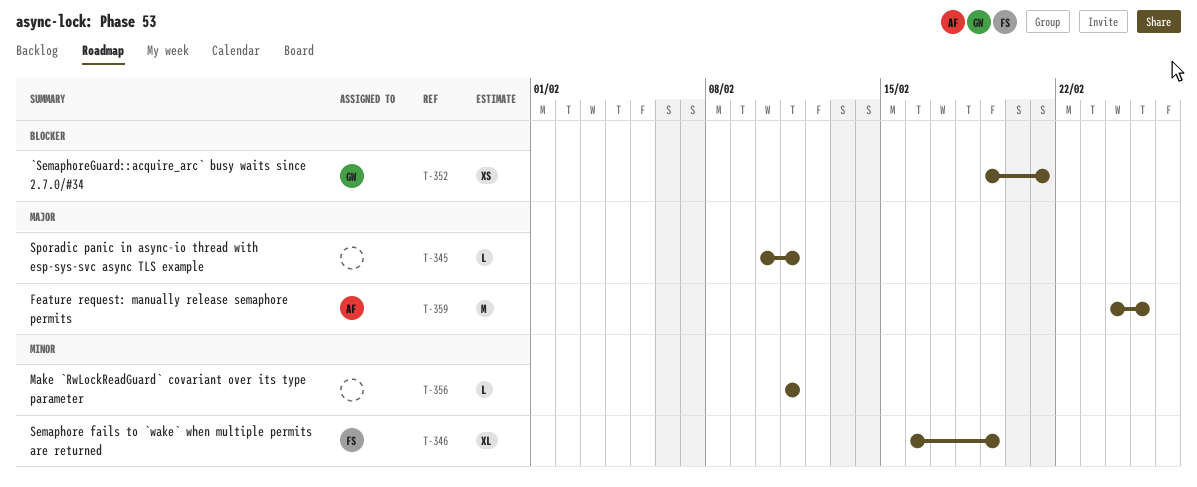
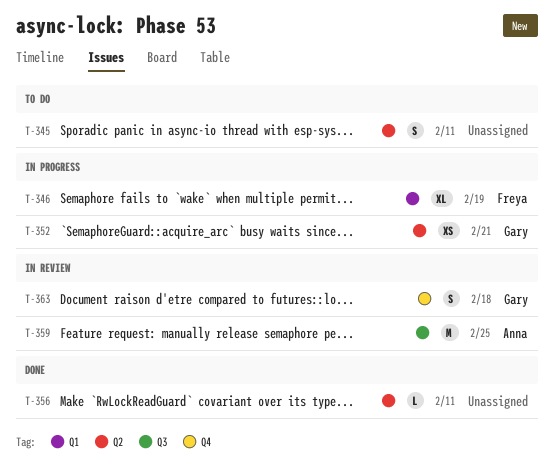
T-345, estimate: L -> S
T-363: none -> present

